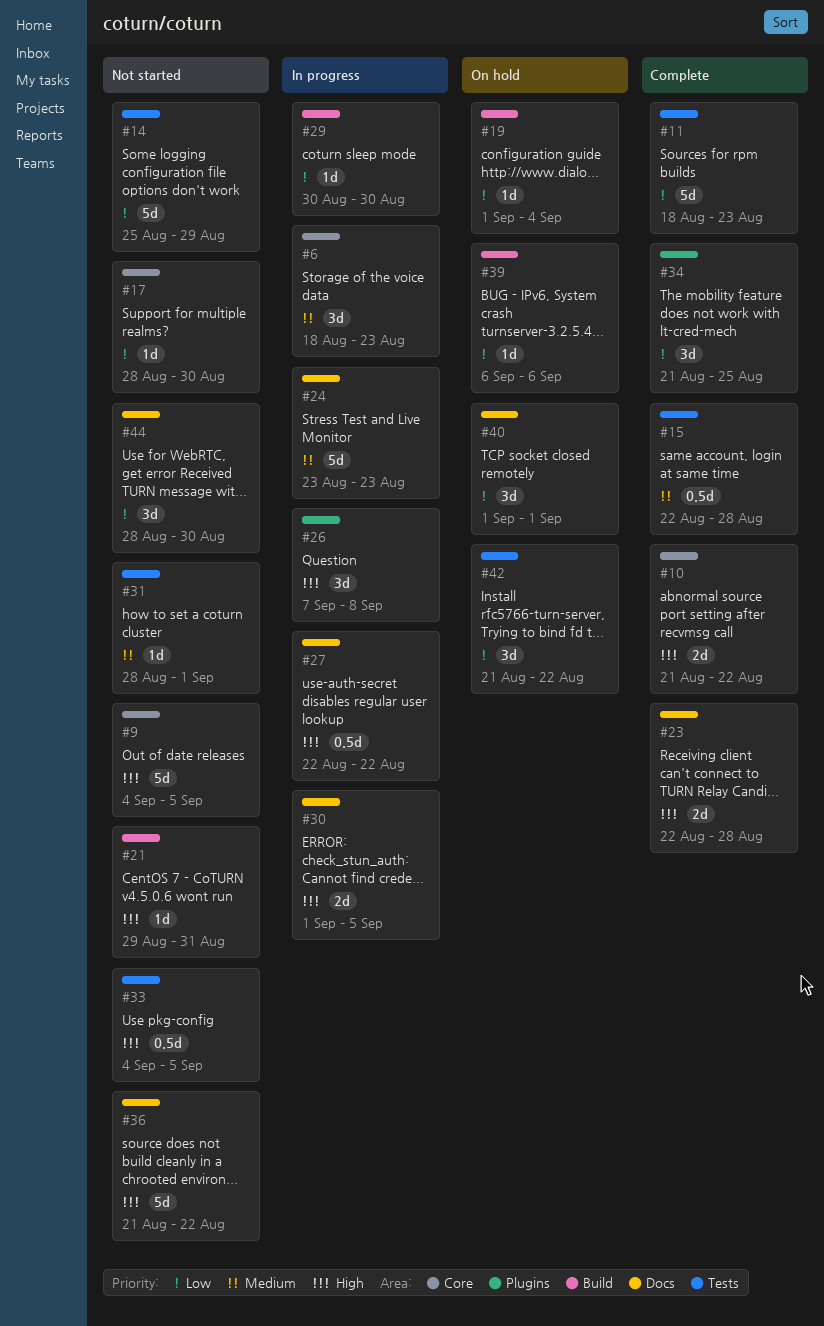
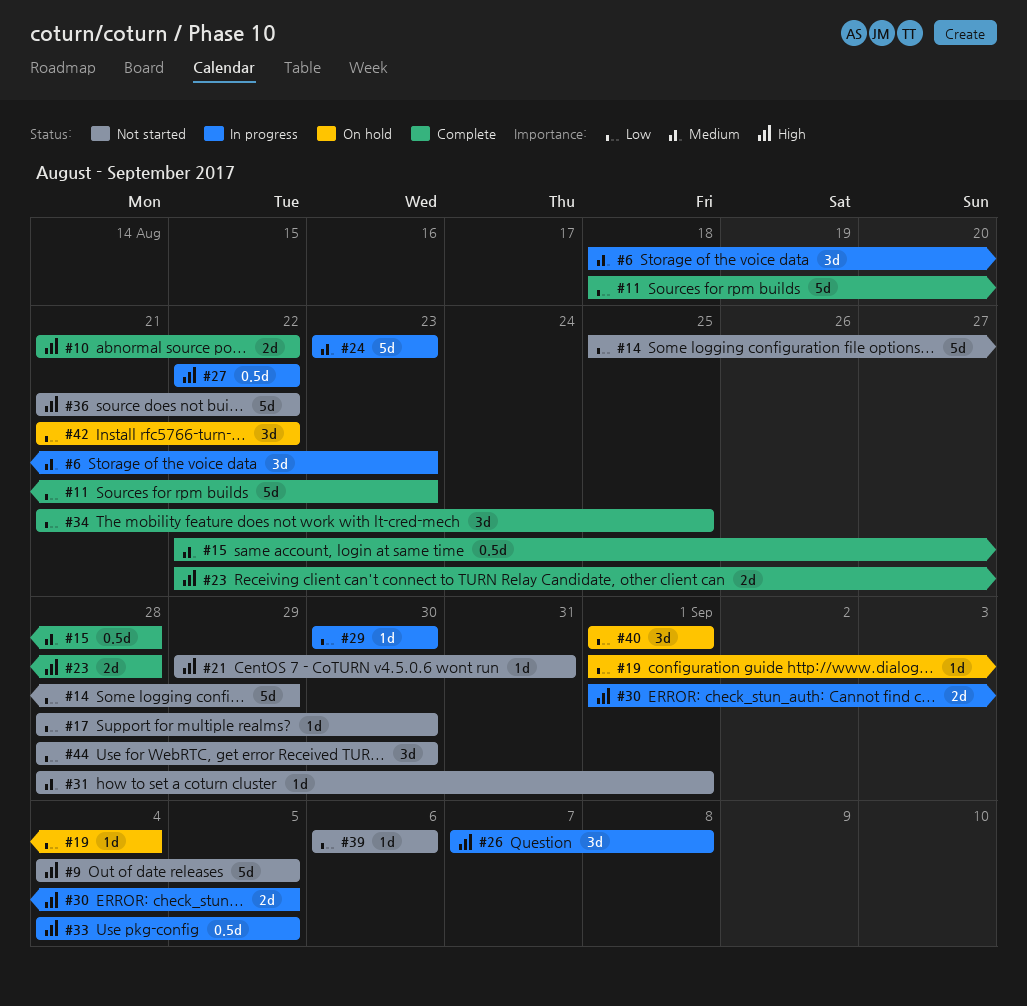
#33, status: Not started -> In progress
#39, status: On hold -> Not started

